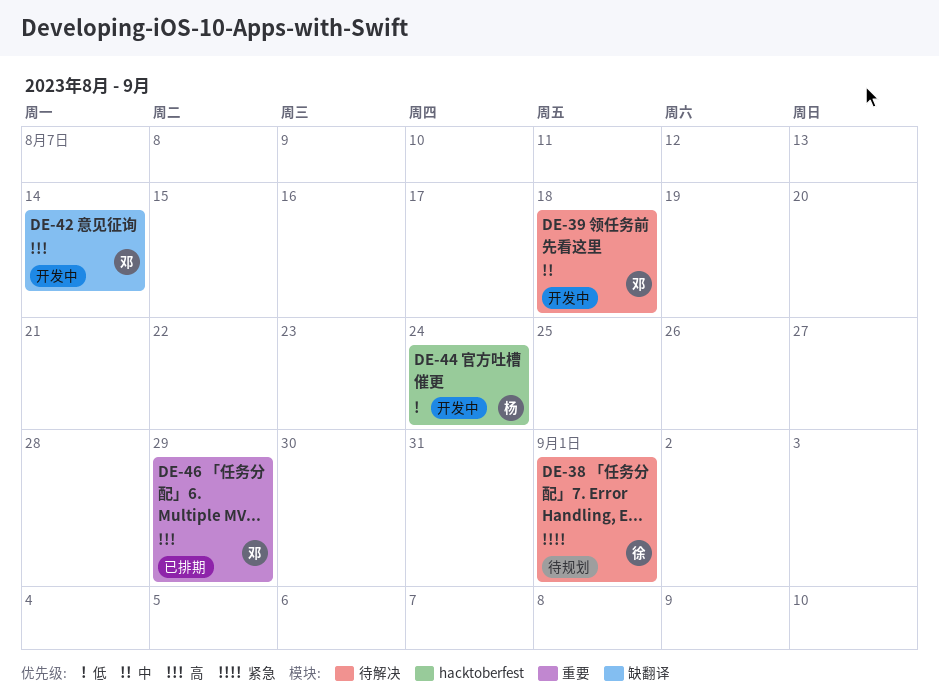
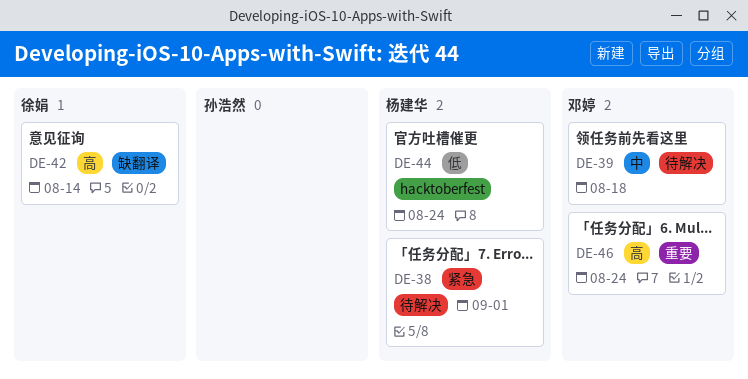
DE-38, owner: 徐娟 -> 杨建华
DE-42, owner: 邓婷 -> 徐娟
DE-46, due: Aug 29 -> Aug 24

